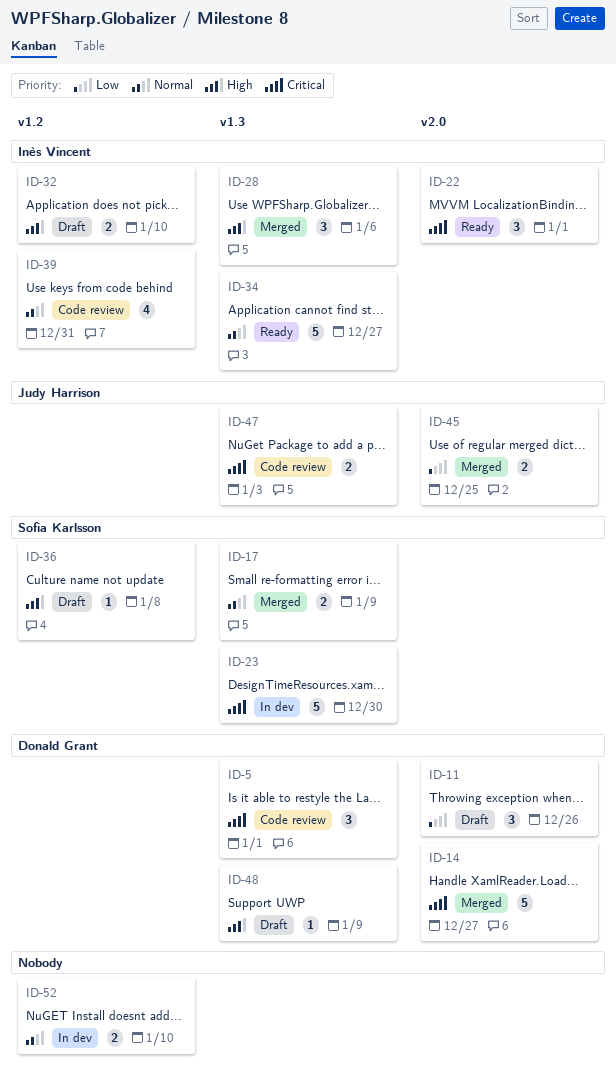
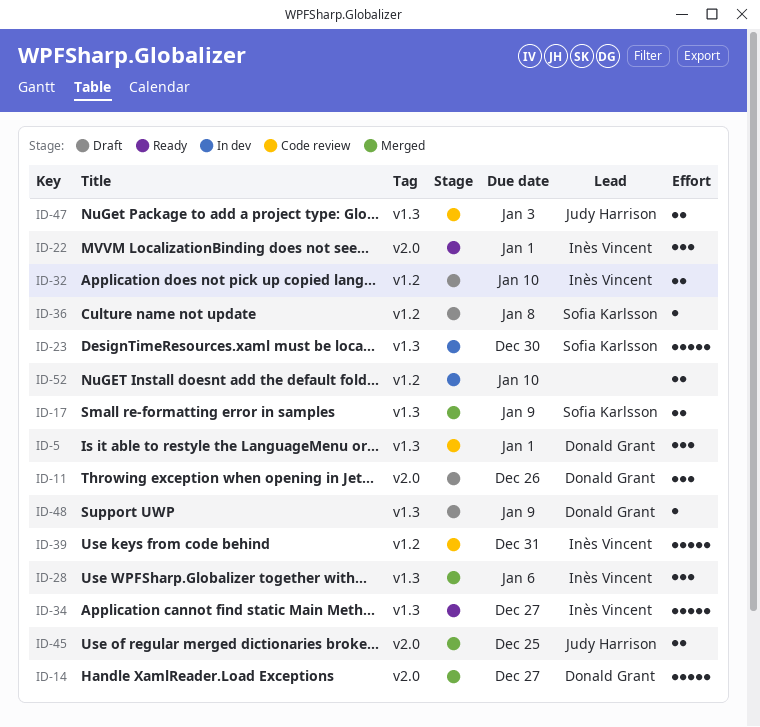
ID-39, estimate: 4 -> 5

